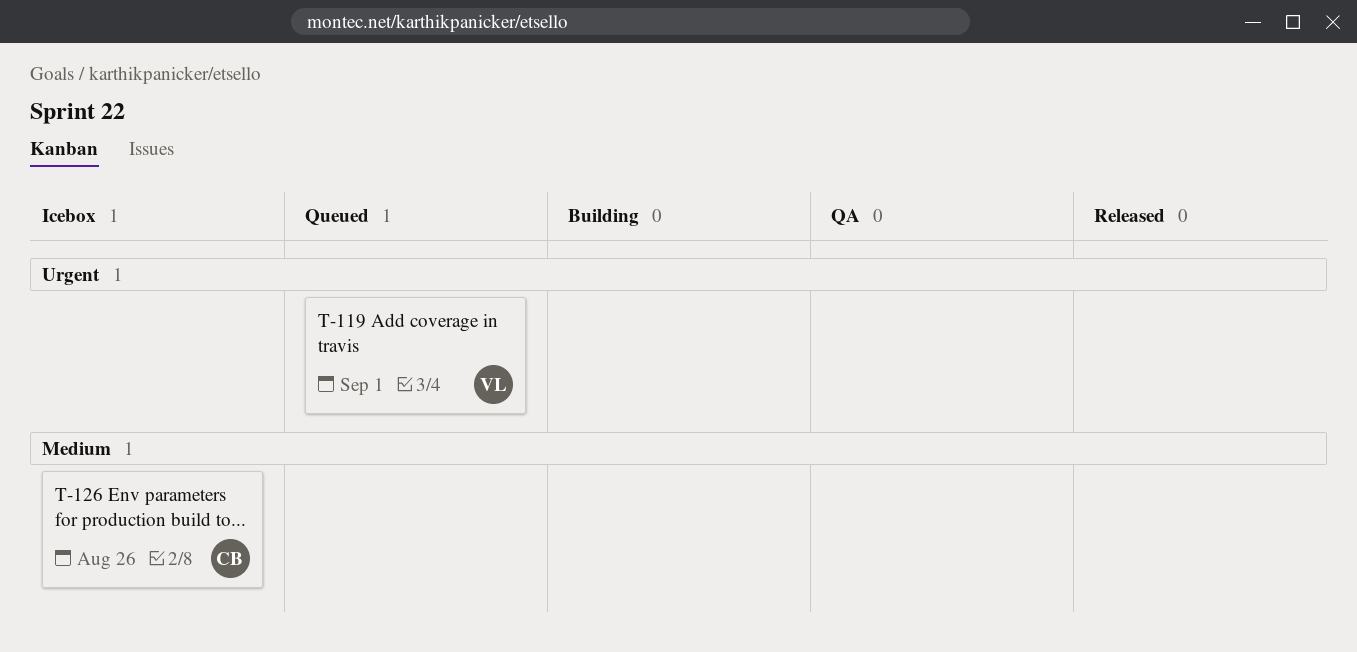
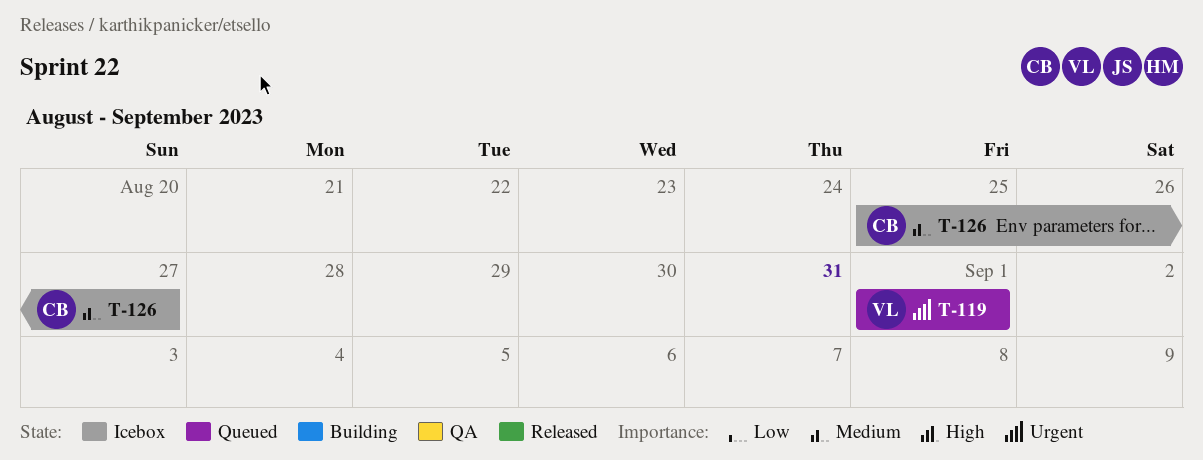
T-126, due: Aug 26 -> Aug 27

